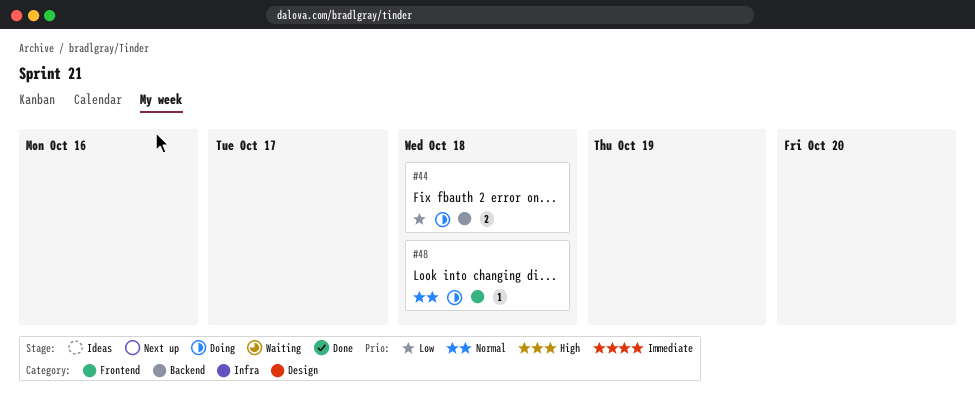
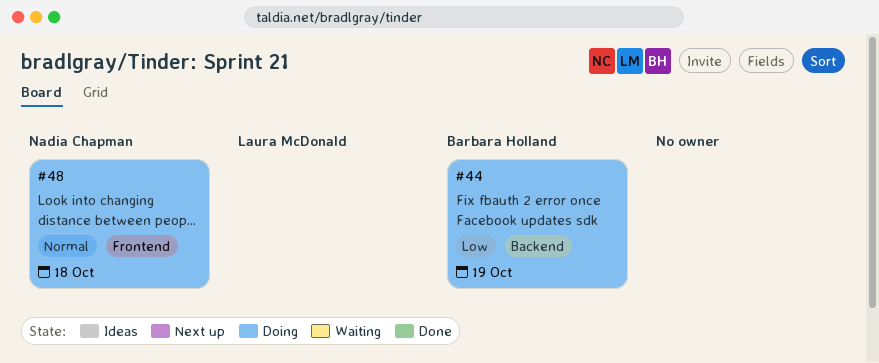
#44, due: Oct 18 -> Oct 19

